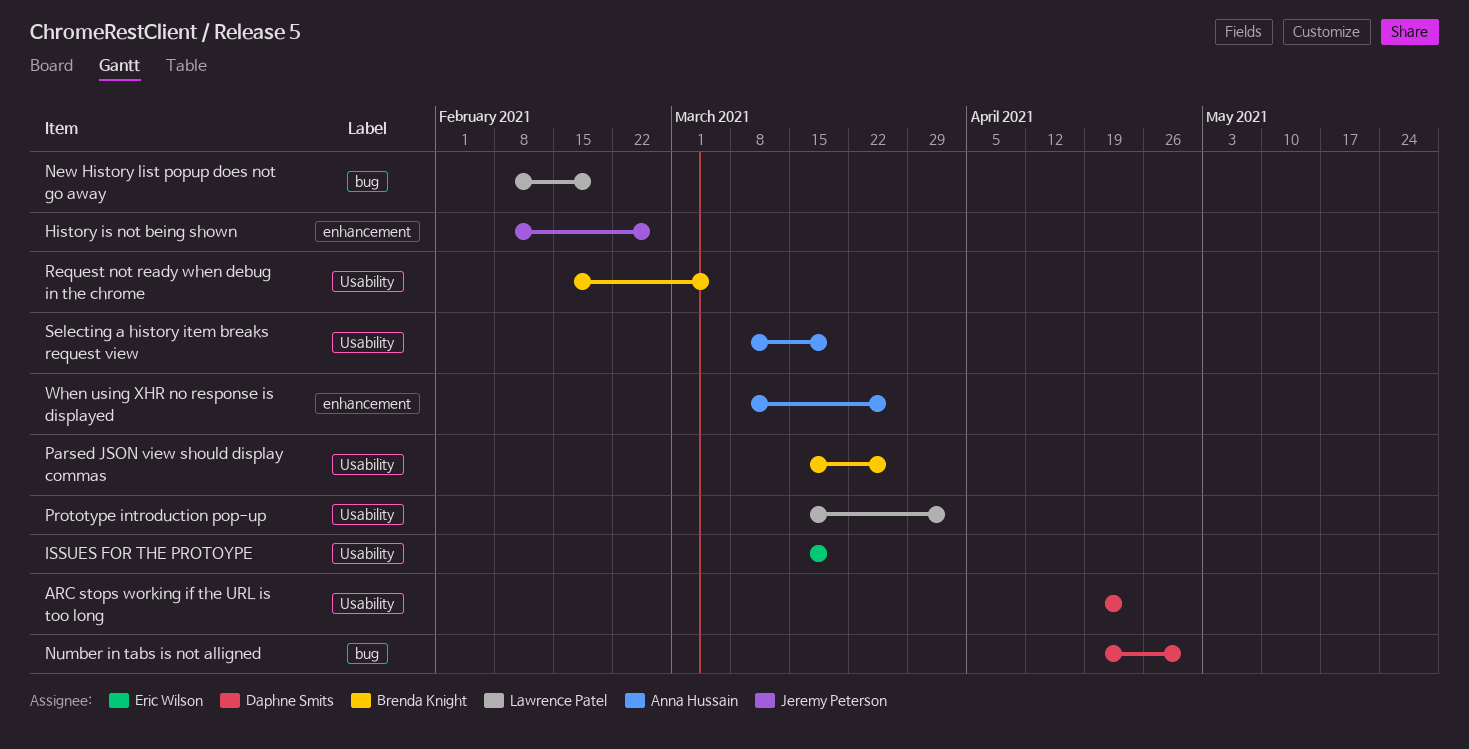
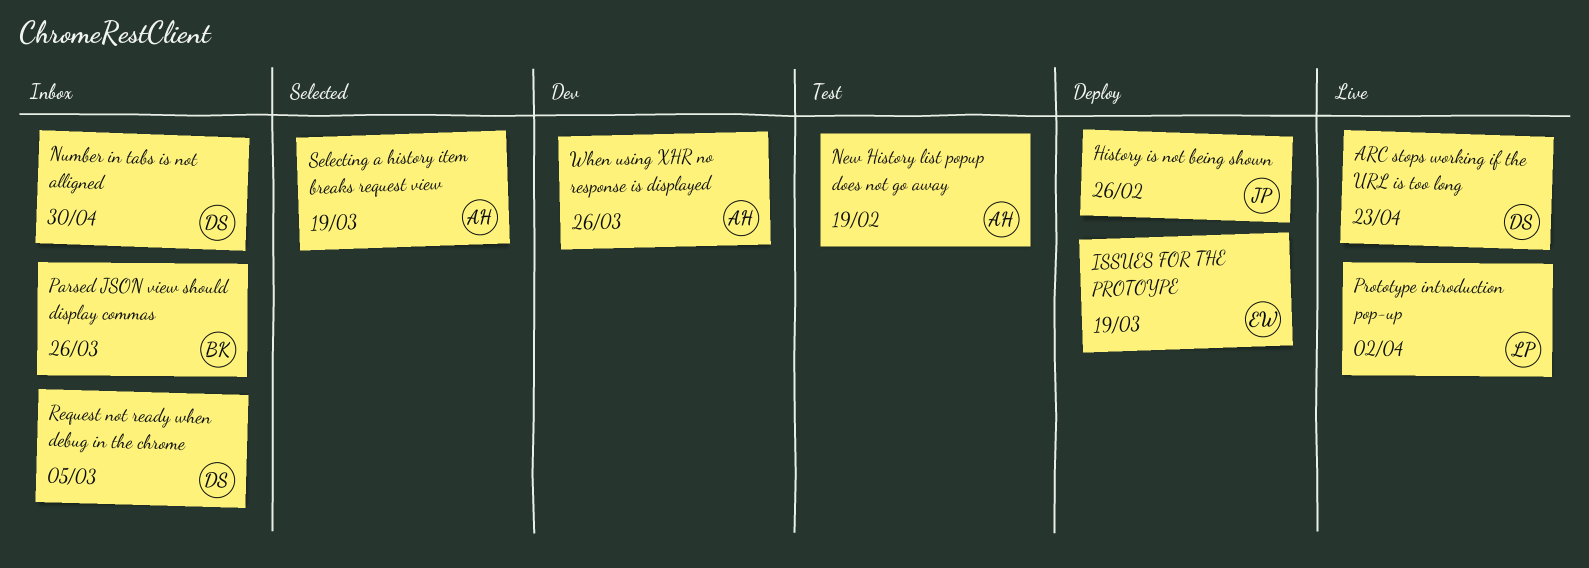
New History list popup does not go away, owner: Lawrence Patel -> Anna Hussain
Request not ready when debug in the chrome, owner: Brenda Knight -> Daphne Smits

